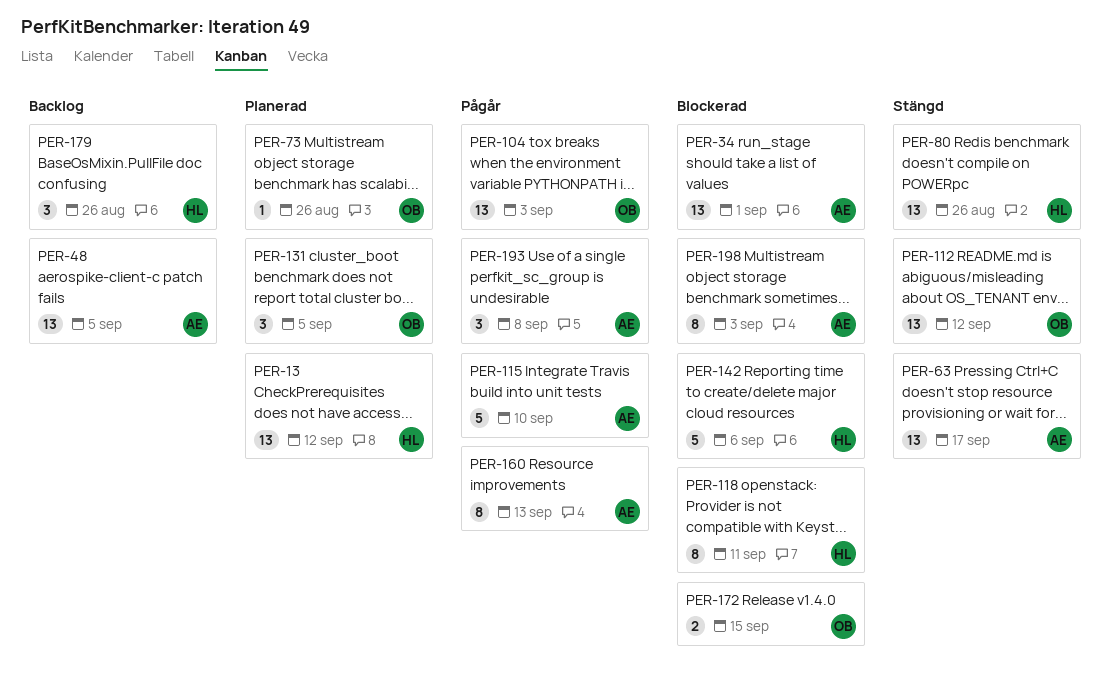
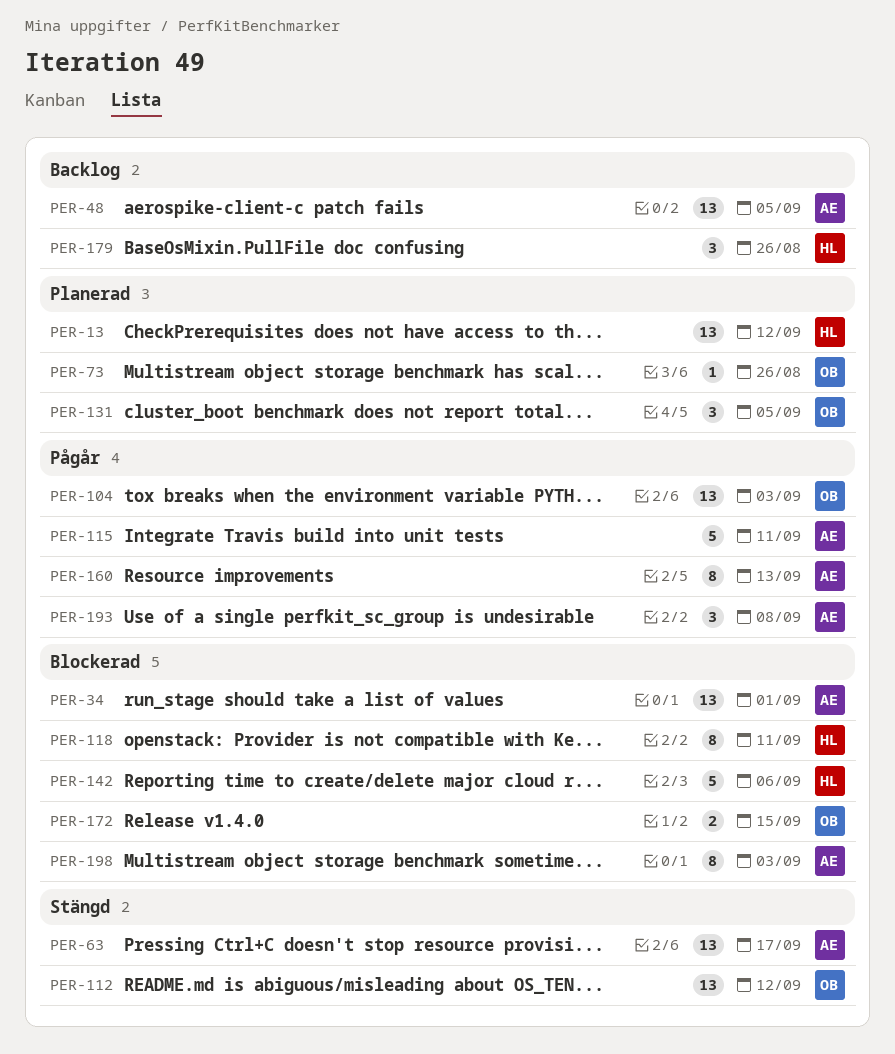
PER-80: present -> none
PER-115, due: Sep 10 -> Sep 11

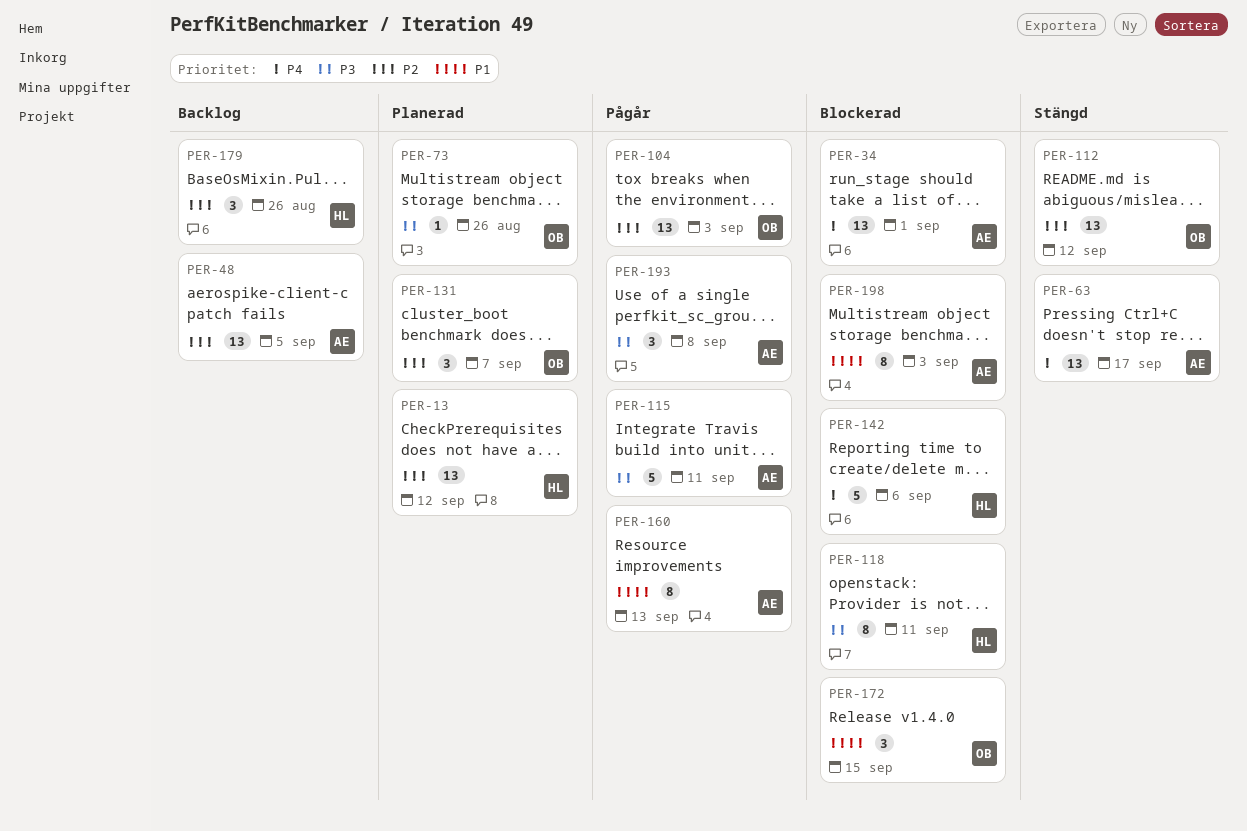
PER-131, due: Sep 5 -> Sep 7
PER-172, estimate: 2 -> 3

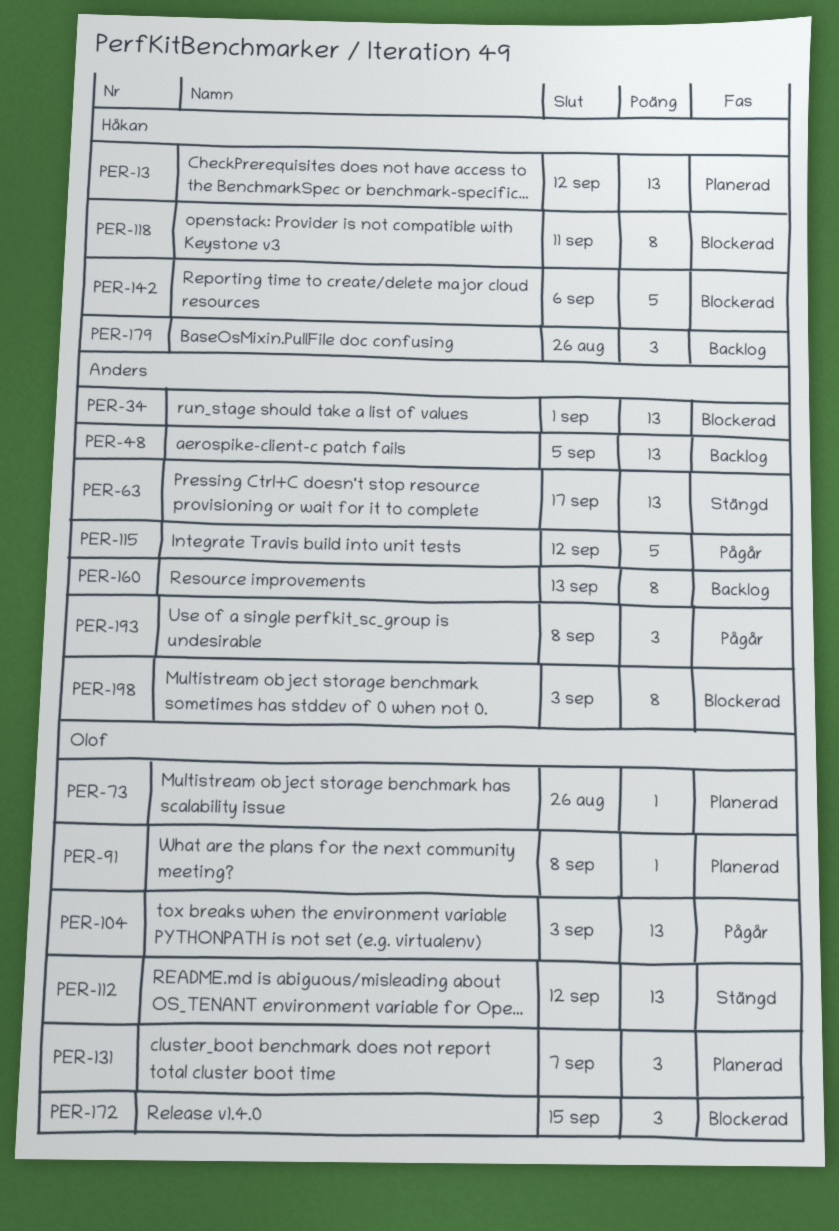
PER-91: none -> present
PER-115, due: Sep 11 -> Sep 12
PER-160, status: Pågår -> Backlog

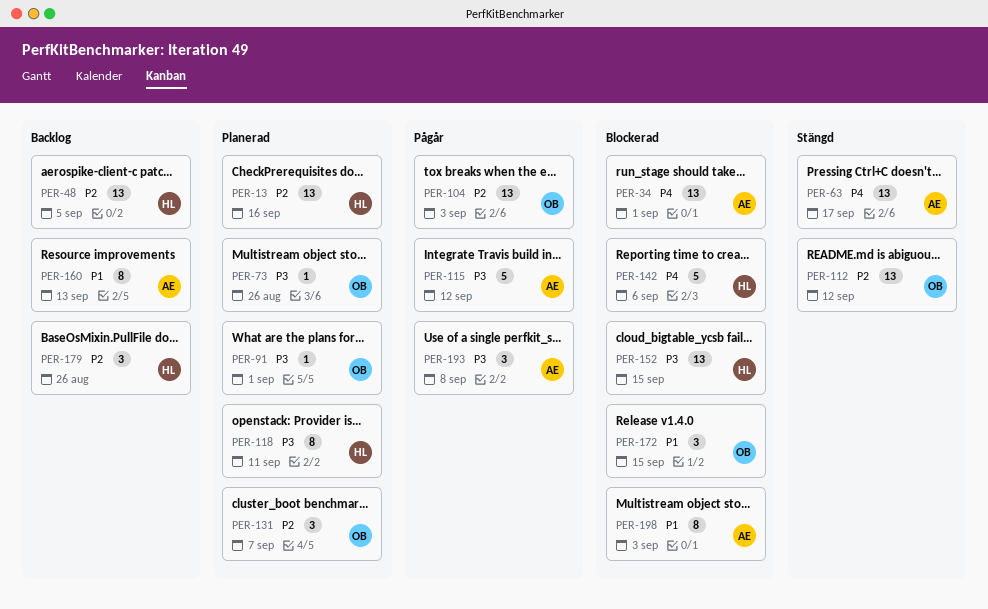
PER-13, due: Sep 12 -> Sep 16
PER-48, owner: Anders -> Håkan
PER-91, due: Sep 8 -> Sep 1
PER-118, status: Blockerad -> Planerad
PER-152: none -> present

